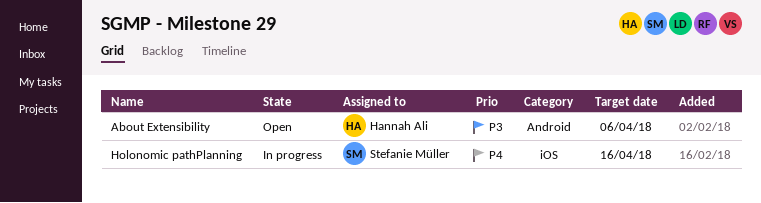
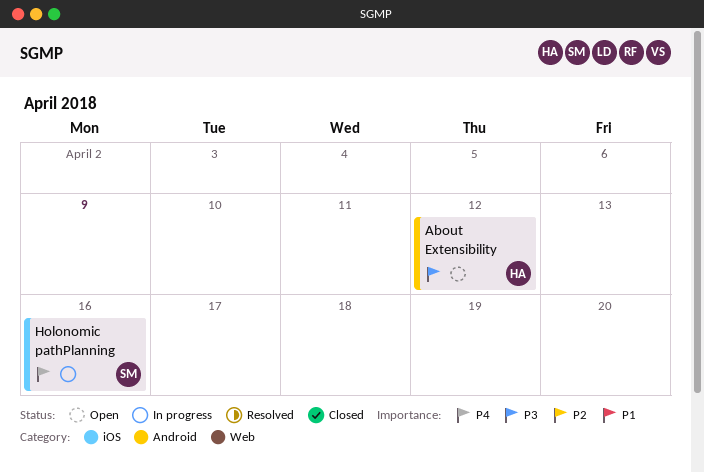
About Extensibility, due: Apr 6 -> Apr 12

